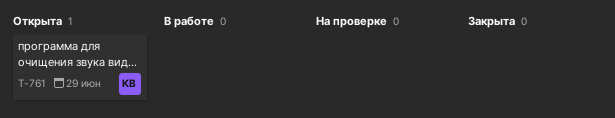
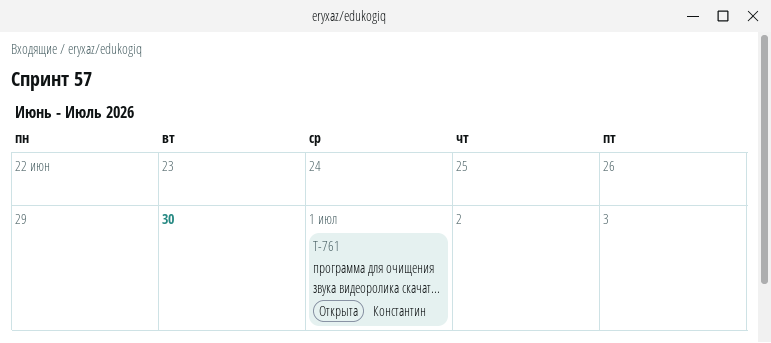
T-761, due: Jun 29 -> Jul 1

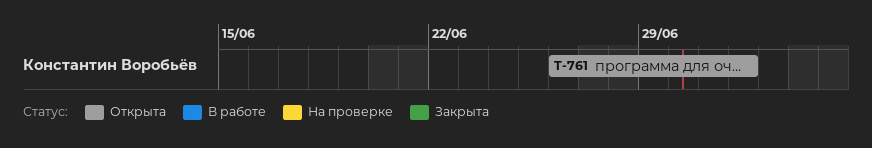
T-761, due: Jul 1 -> Jul 2

